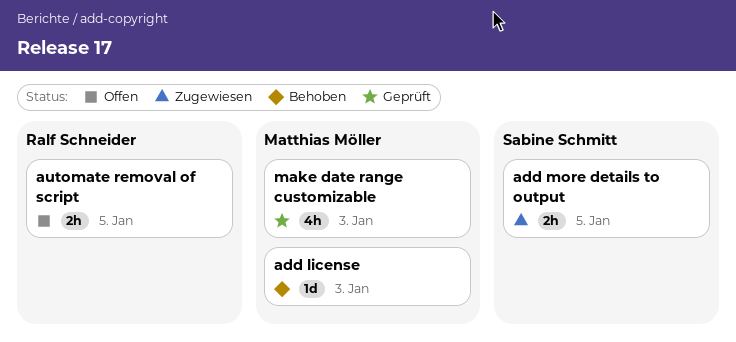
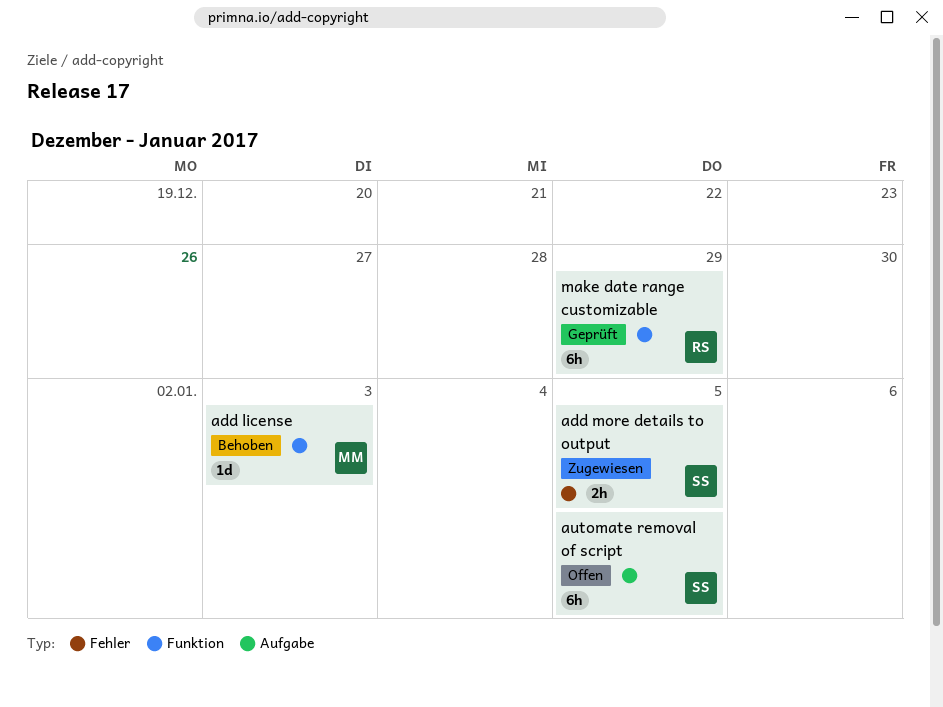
automate removal of script, owner: Ralf Schneider -> Sabine Schmitt
automate removal of script, estimate: 2h -> 6h
make date range customizable, owner: Matthias Möller -> Ralf Schneider
make date range customizable, estimate: 4h -> 6h
make date range customizable, due: Jan 3 -> Dec 29

